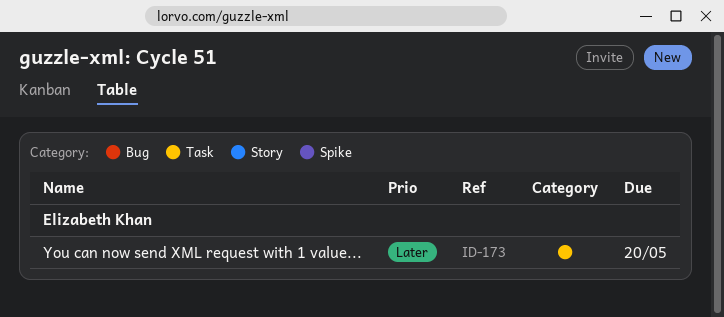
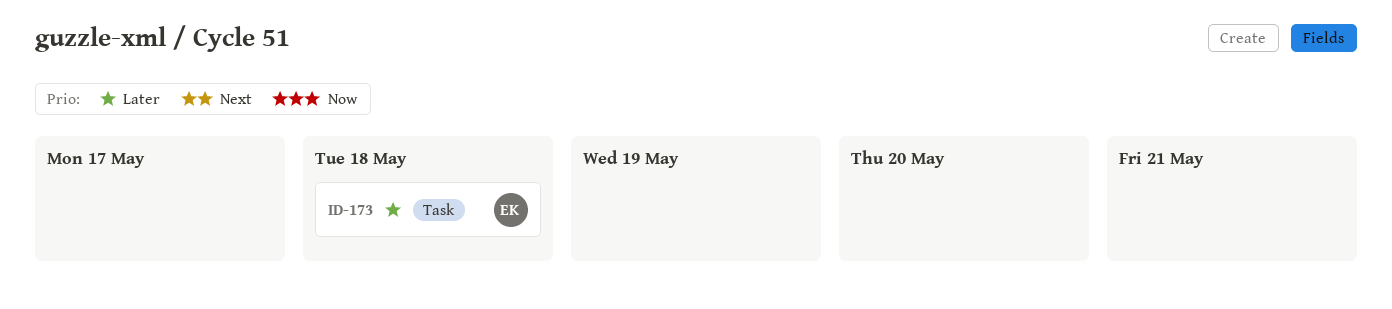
ID-173, due: May 20 -> May 18

